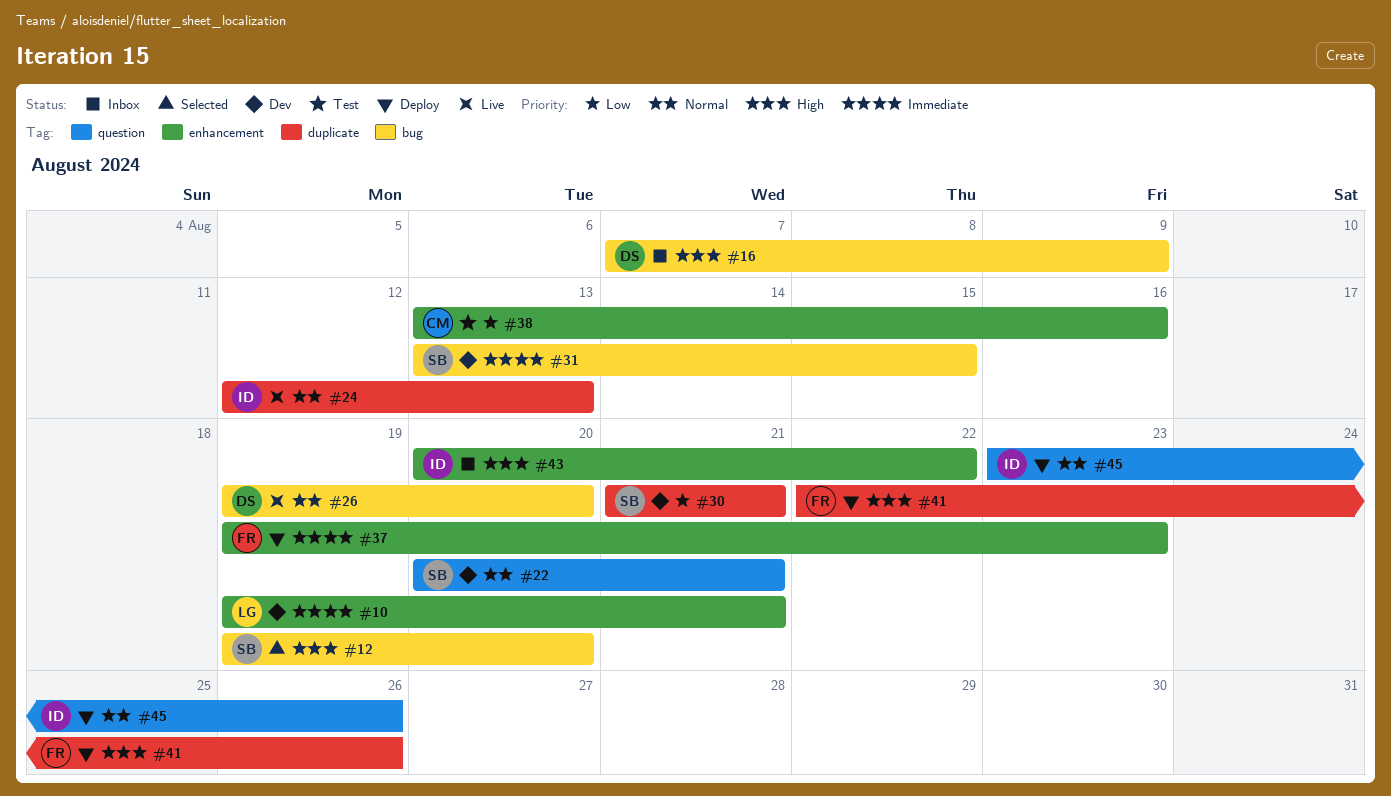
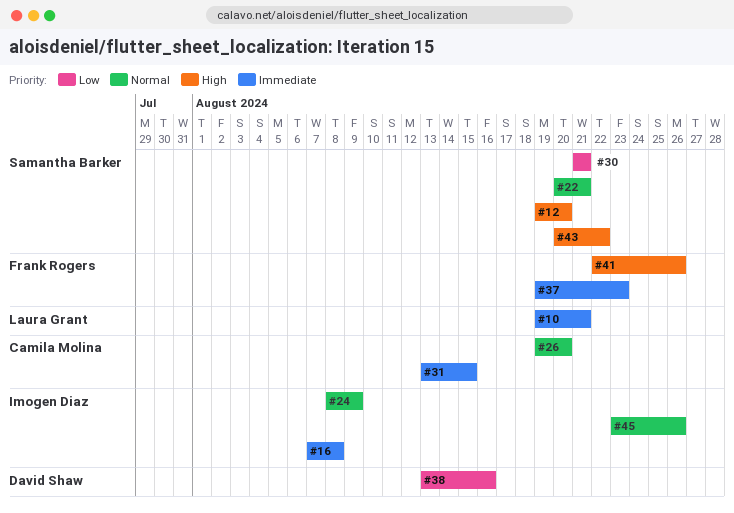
#16, owner: David Shaw -> Imogen Diaz
#16, priority: High -> Immediate
#16, due: Aug 9 -> Aug 8
#24, start: Aug 12 -> Aug 8
#24, due: Aug 13 -> Aug 9
#26, owner: David Shaw -> Camila Molina
#31, owner: Samantha Barker -> Camila Molina
#38, owner: Camila Molina -> David Shaw
#43, owner: Imogen Diaz -> Samantha Barker

